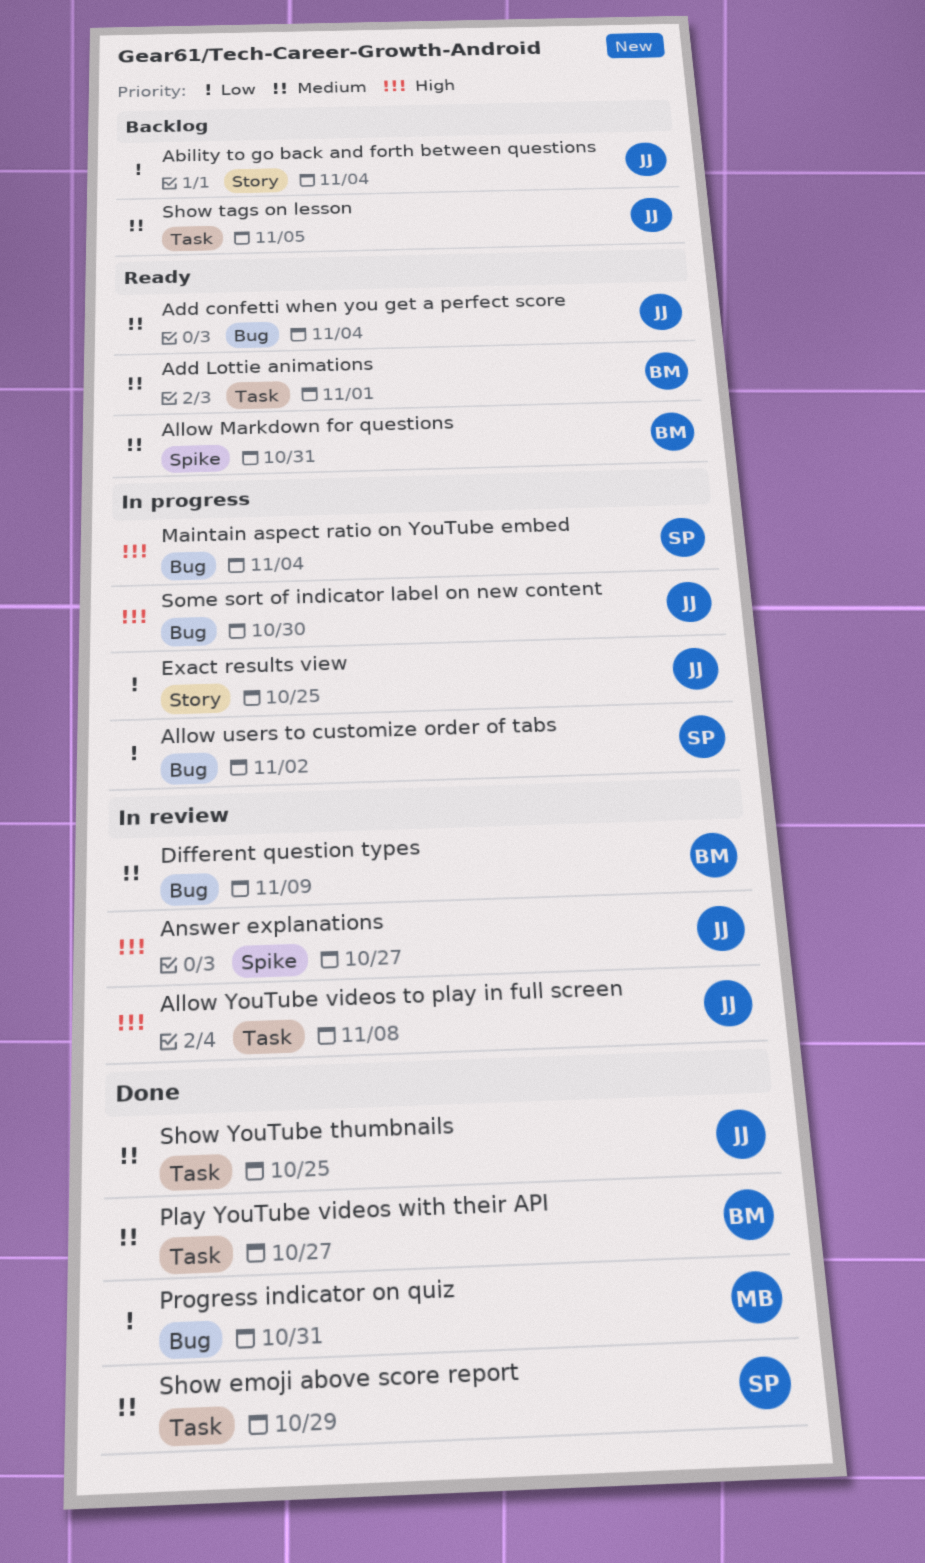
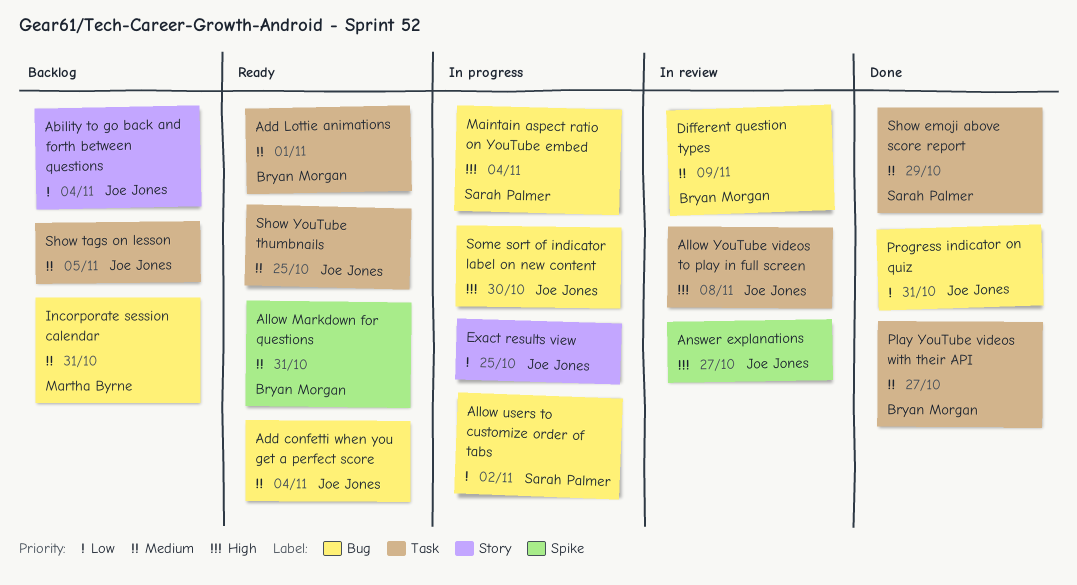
Incorporate session calendar: none -> present
Progress indicator on quiz, owner: Martha Byrne -> Joe Jones
Show YouTube thumbnails, status: Done -> Ready

